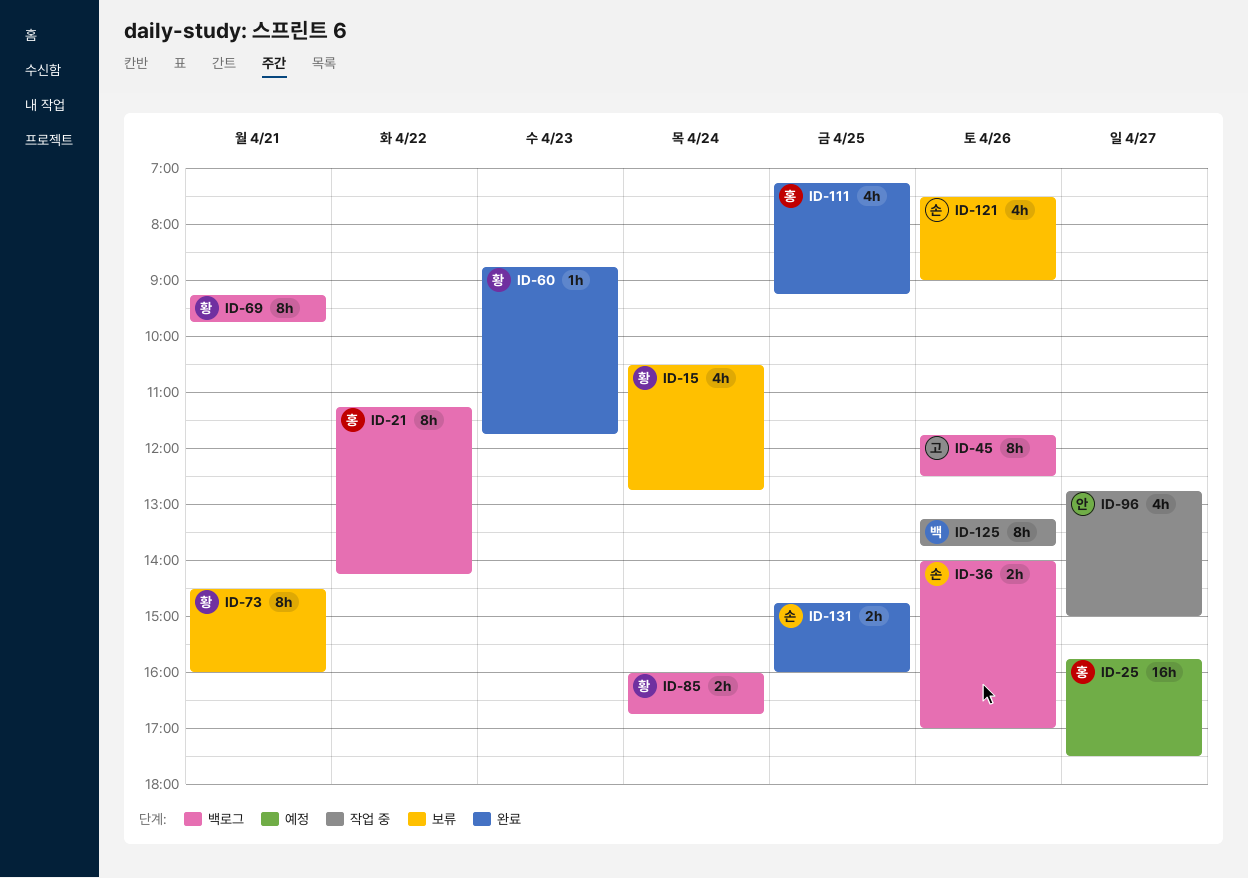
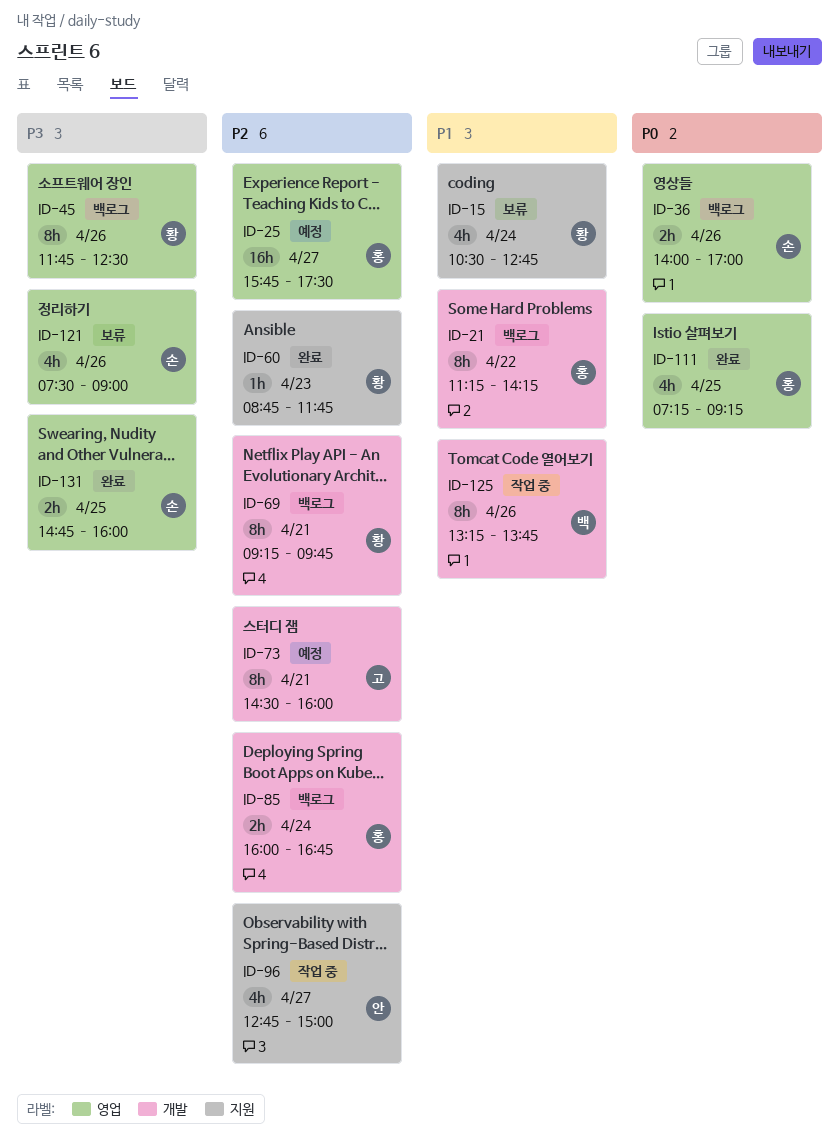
ID-45, owner: 고 -> 황
ID-73, status: 보류 -> 예정
ID-73, owner: 황 -> 고
ID-85, owner: 황 -> 홍

